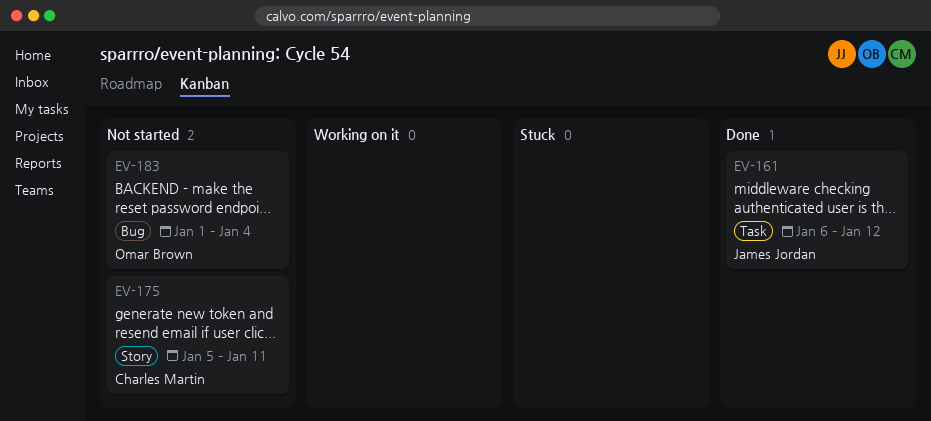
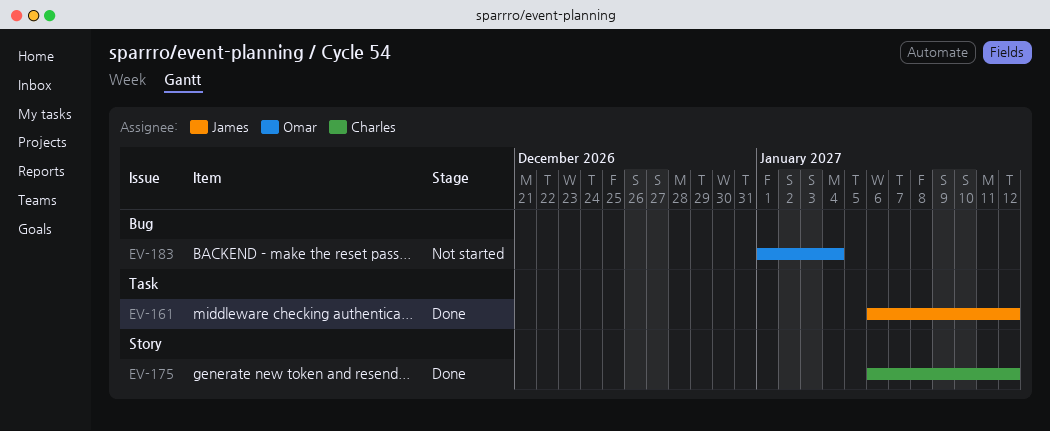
EV-175, status: Not started -> Done
EV-175, start: Jan 5 -> Jan 6
EV-175, due: Jan 11 -> Jan 12

